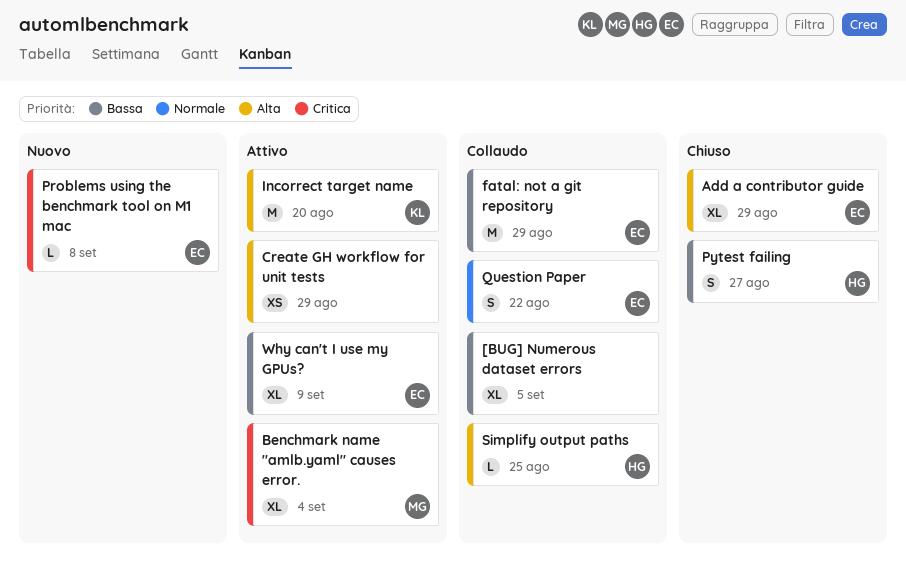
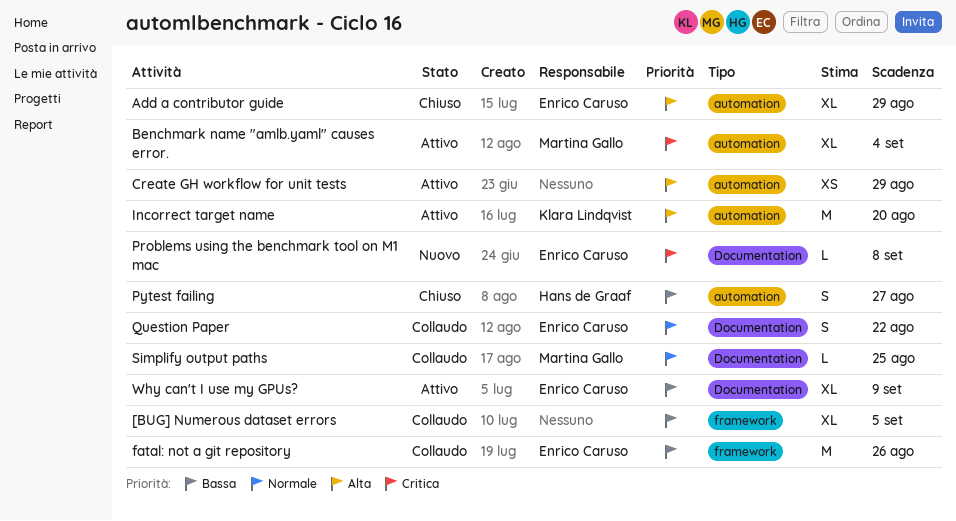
fatal: not a git repository, due: Aug 29 -> Aug 26
Simplify output paths, owner: Hans de Graaf -> Martina Gallo
Simplify output paths, priority: Alta -> Normale

